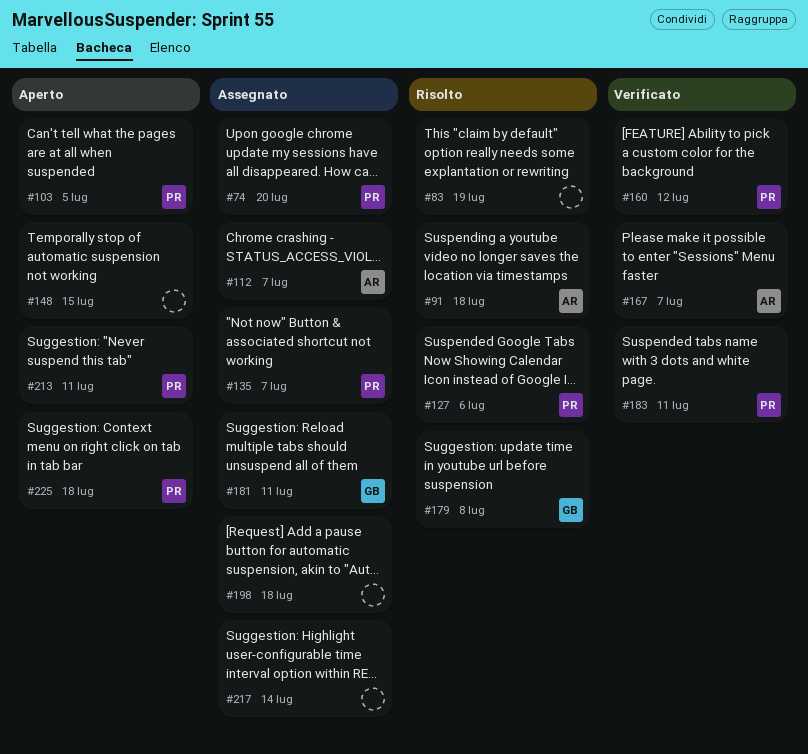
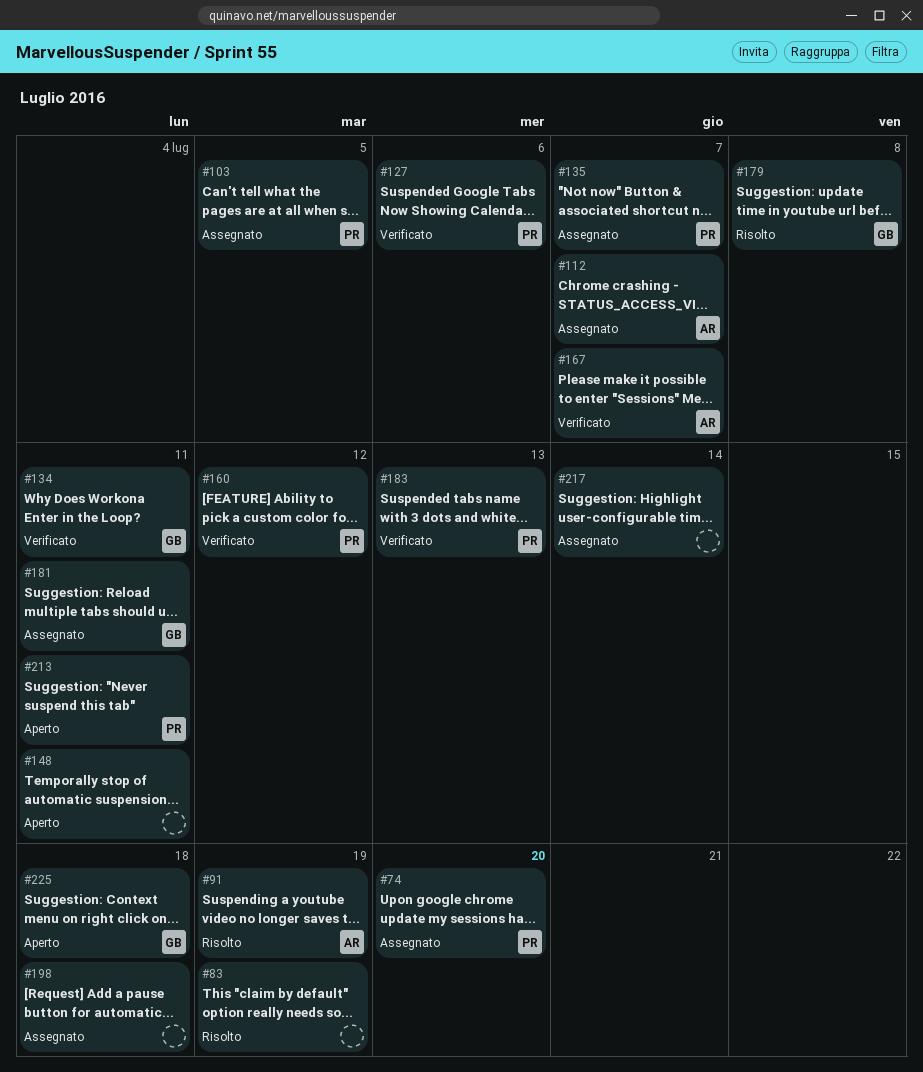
#91, due: Jul 18 -> Jul 19
#103, status: Aperto -> Assegnato
#127, status: Risolto -> Verificato
#134: none -> present
#148, due: Jul 15 -> Jul 11
#183, due: Jul 11 -> Jul 13
#225, owner: PR -> GB

